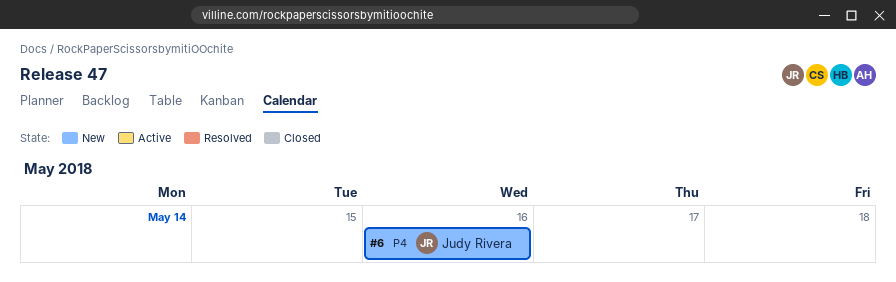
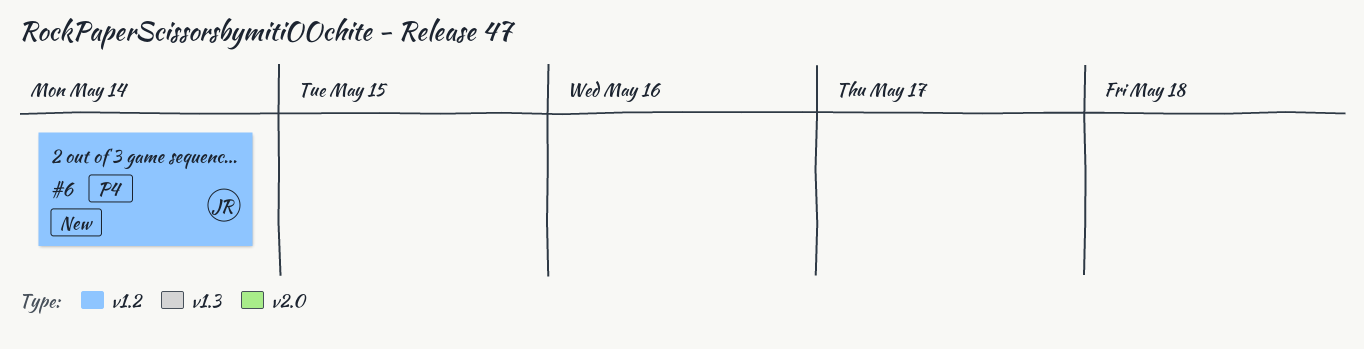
#6, due: May 16 -> May 14

